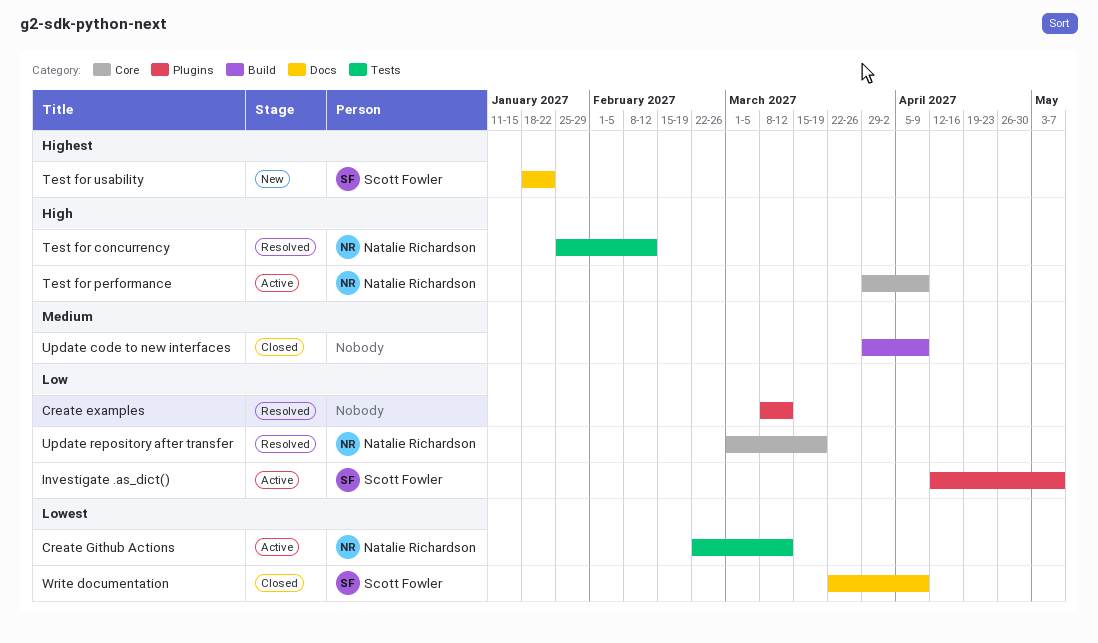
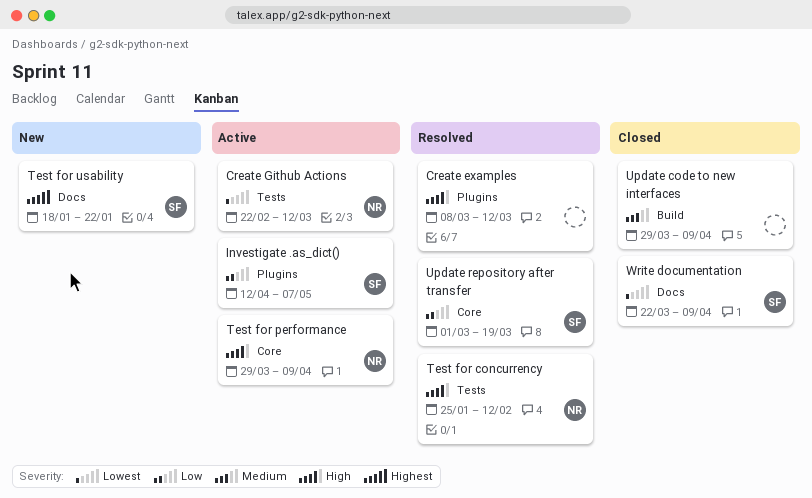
Create examples, priority: Low -> High
Update repository after transfer, owner: Natalie Richardson -> Scott Fowler

